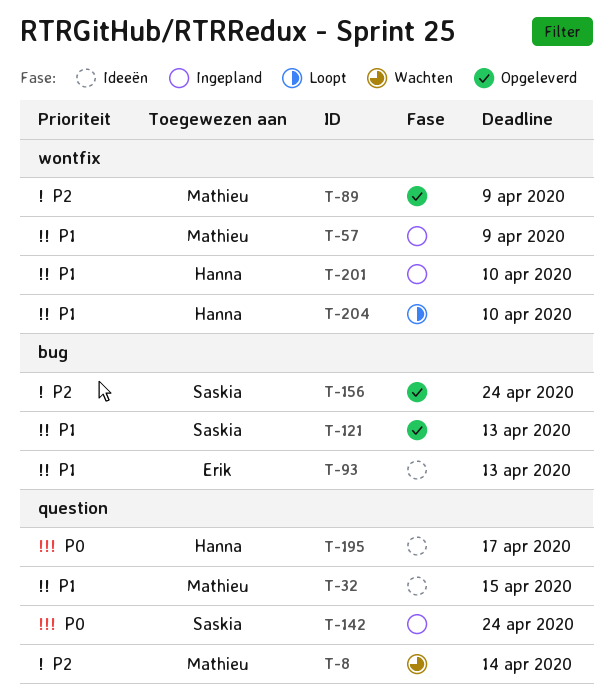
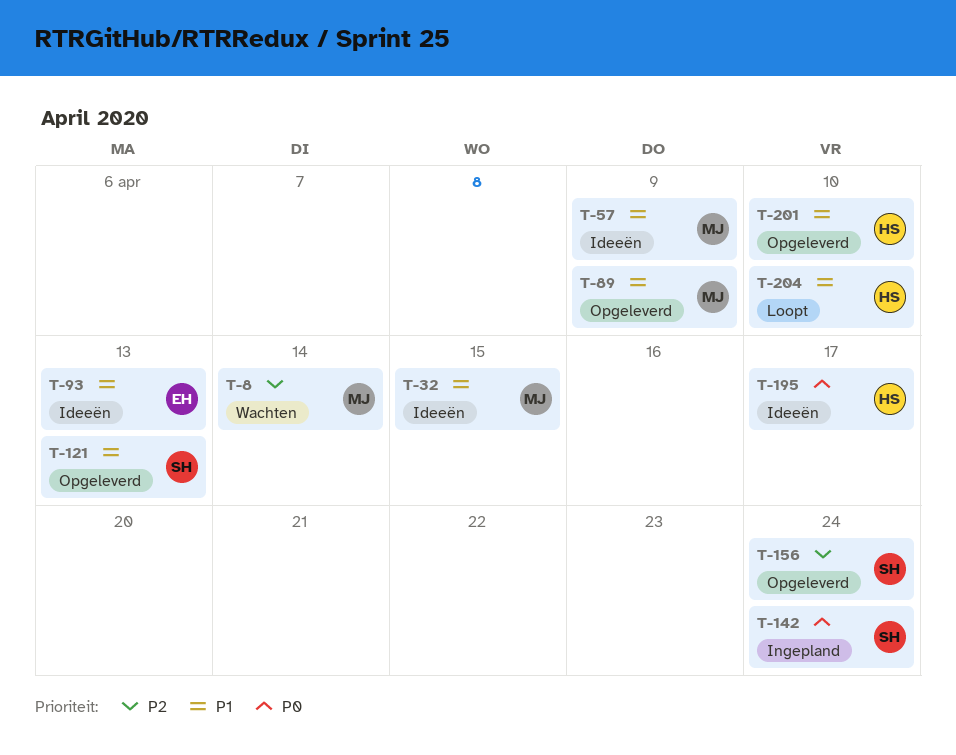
T-57, status: Ingepland -> Ideeën
T-89, priority: P2 -> P1
T-201, status: Ingepland -> Opgeleverd

